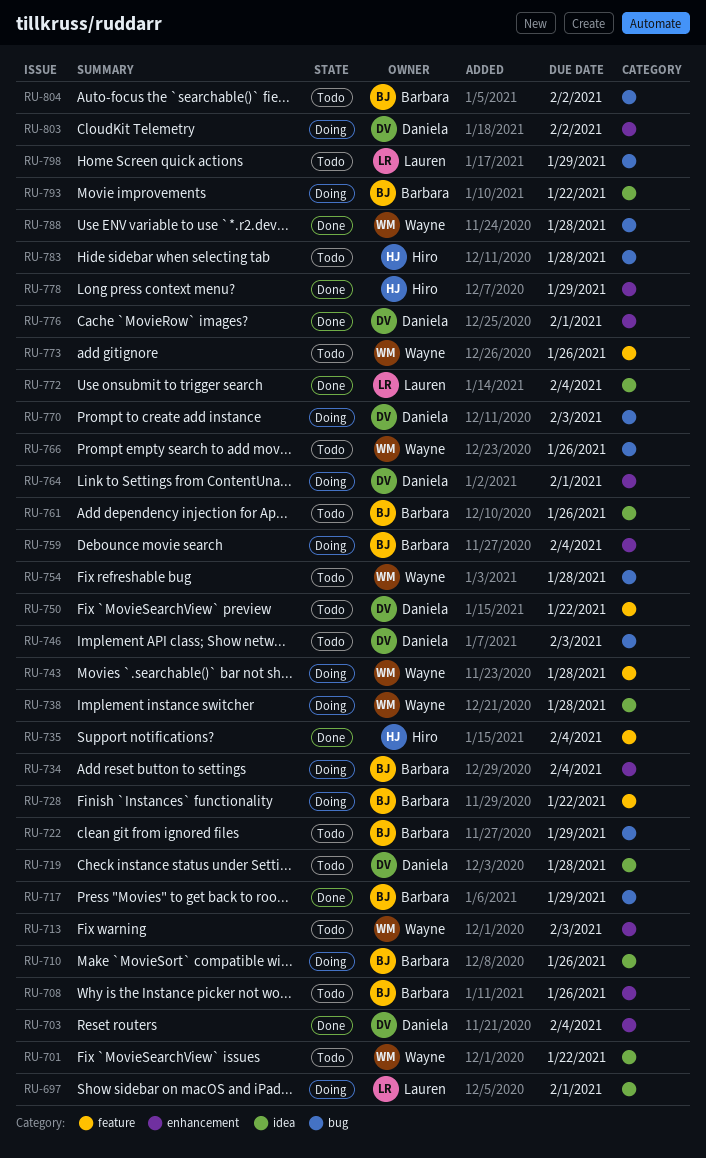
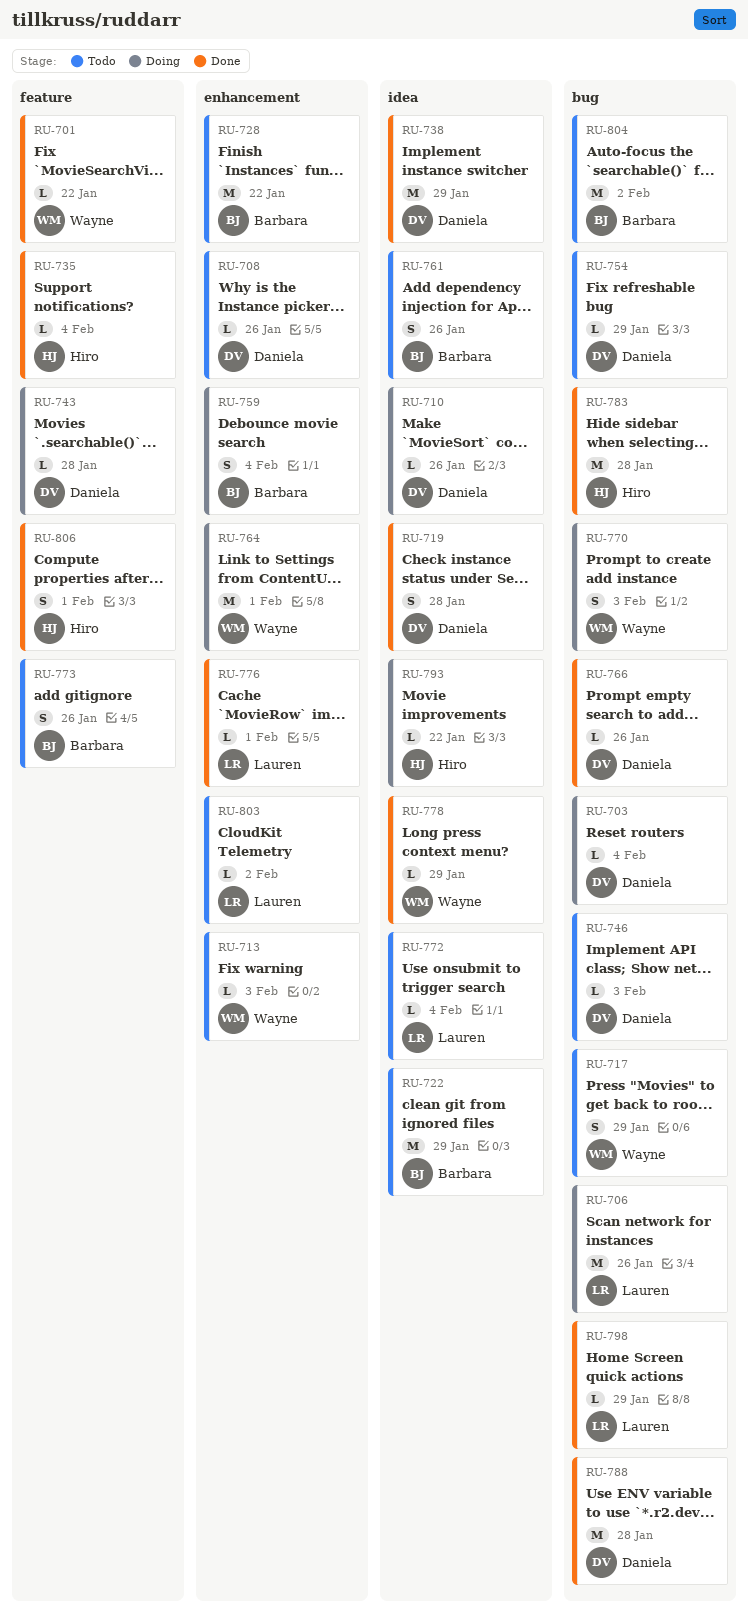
RU-697: present -> none
RU-701, status: Todo -> Done
RU-701, label: idea -> feature
RU-703, status: Done -> Doing
RU-703, label: enhancement -> bug
RU-706: none -> present
RU-708, owner: Barbara -> Daniela
RU-710, owner: Barbara -> Daniela
RU-717, status: Done -> Todo
RU-717, owner: Barbara -> Wayne
RU-719, status: Todo -> Done
RU-722, label: bug -> idea
RU-728, status: Doing -> Todo
RU-728, label: feature -> enhancement
RU-734: present -> none
RU-738, status: Doing -> Done
RU-738, owner: Wayne -> Daniela
RU-738, due: Jan 28 -> Jan 29
RU-743, owner: Wayne -> Daniela
RU-750: present -> none
RU-754, owner: Wayne -> Daniela
RU-754, due: Jan 28 -> Jan 29
RU-764, owner: Daniela -> Wayne
RU-766, status: Todo -> Done
RU-766, owner: Wayne -> Daniela
RU-770, owner: Daniela -> Wayne
RU-772, status: Done -> Todo
RU-773, owner: Wayne -> Barbara
RU-776, owner: Daniela -> Lauren
RU-778, owner: Hiro -> Wayne
RU-778, label: enhancement -> idea
RU-783, status: Todo -> Done
RU-788, owner: Wayne -> Daniela
RU-793, owner: Barbara -> Hiro
RU-798, status: Todo -> Done
RU-803, status: Doing -> Todo
RU-803, owner: Daniela -> Lauren
RU-806: none -> present

